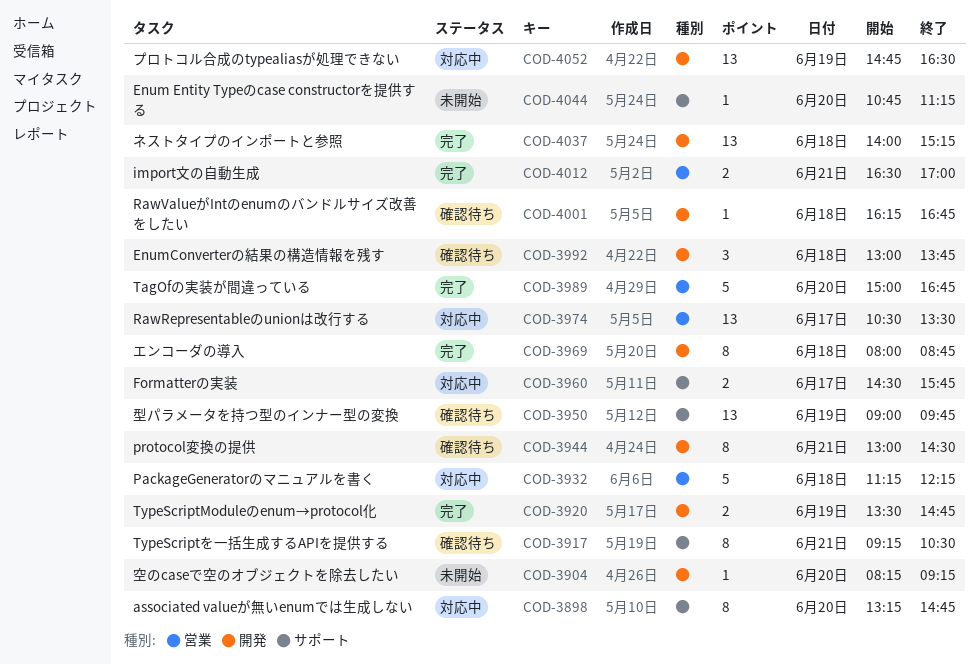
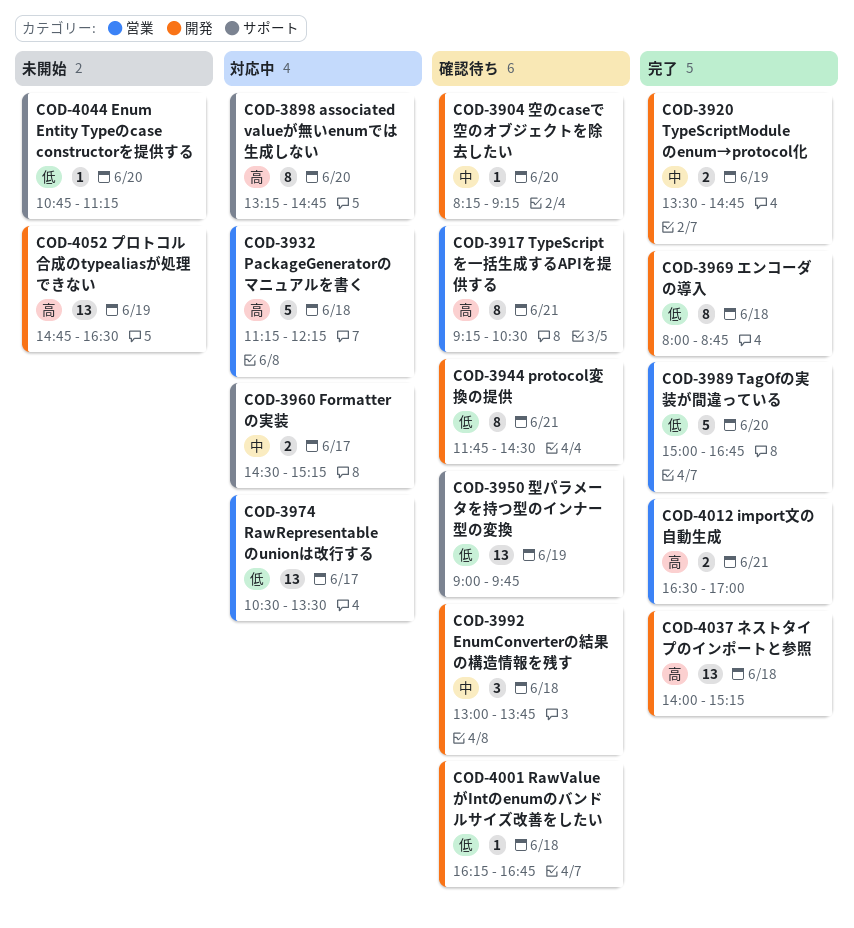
COD-3904, status: 未開始 -> 確認待ち
COD-3917, label: サポート -> 営業
COD-3944, begins: 13:00 -> 11:45
COD-3960, ends: 15:45 -> 15:15
COD-4052, status: 対応中 -> 未開始

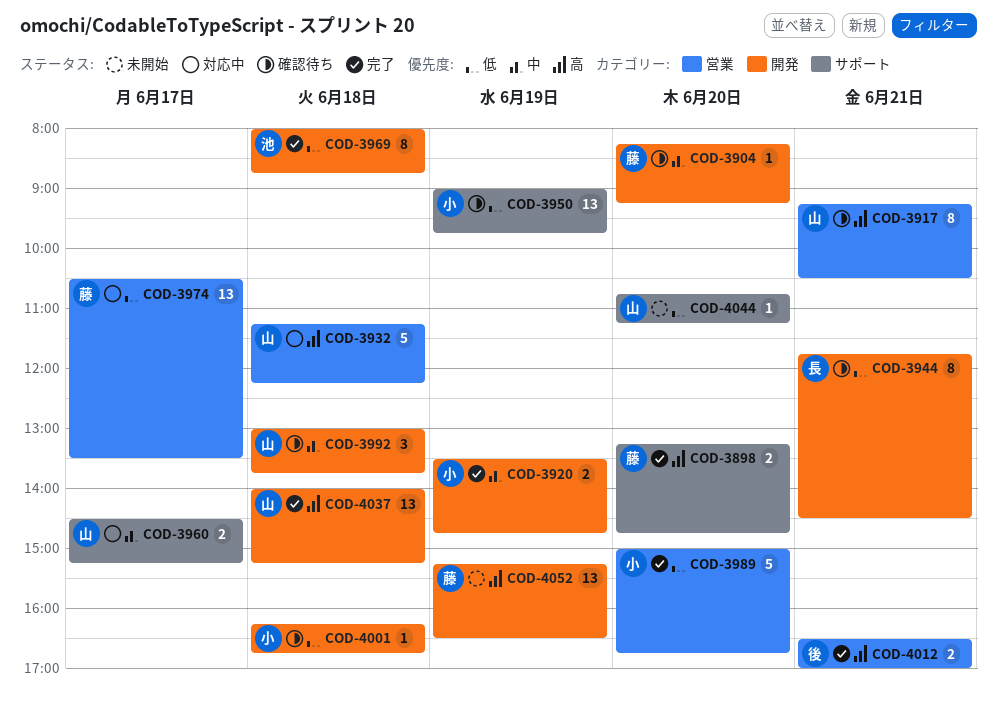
COD-3898, status: 対応中 -> 完了
COD-3898, estimate: 8 -> 2
COD-4052, begins: 14:45 -> 15:15

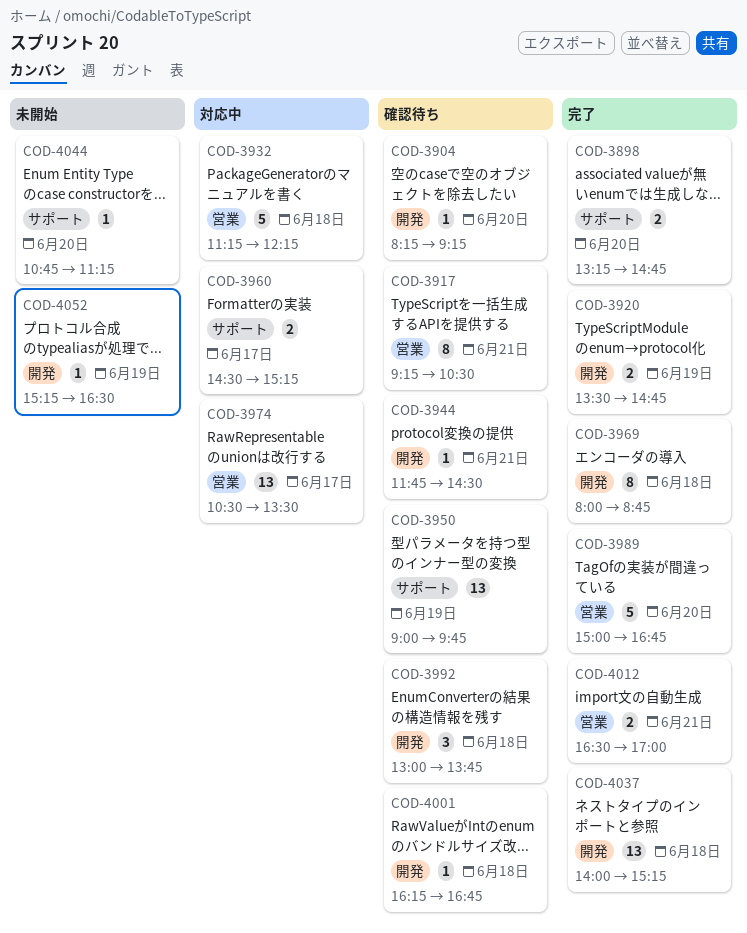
COD-3944, estimate: 8 -> 1
COD-4052, estimate: 13 -> 1

